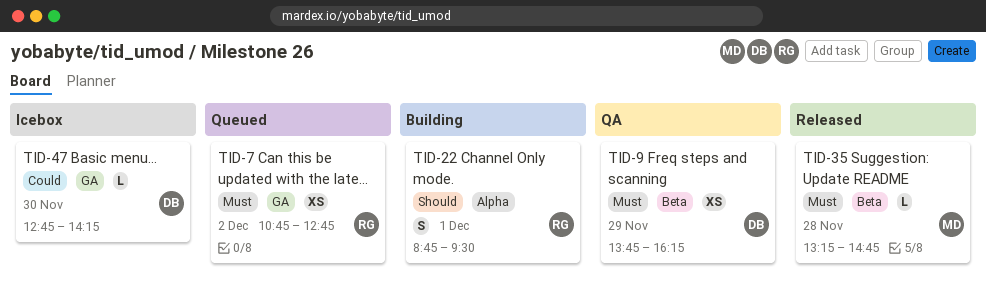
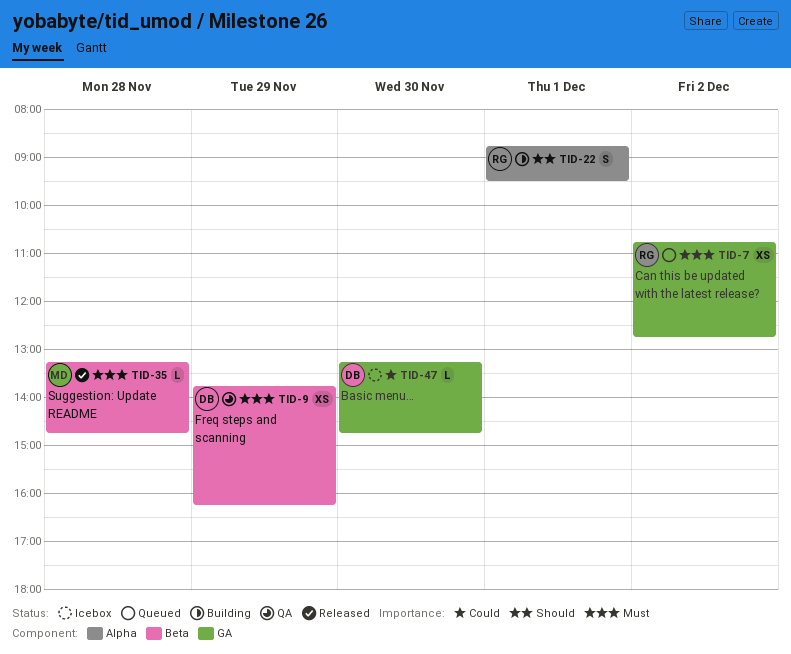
TID-47, begins: 12:45 -> 13:15
TID-47, ends: 14:15 -> 14:45

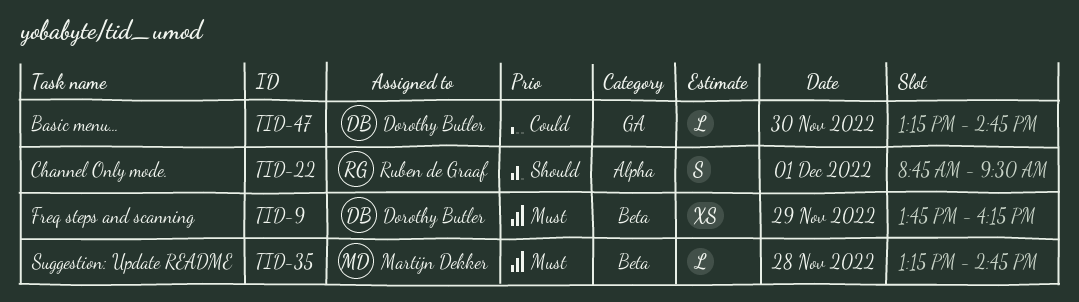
TID-7: present -> none

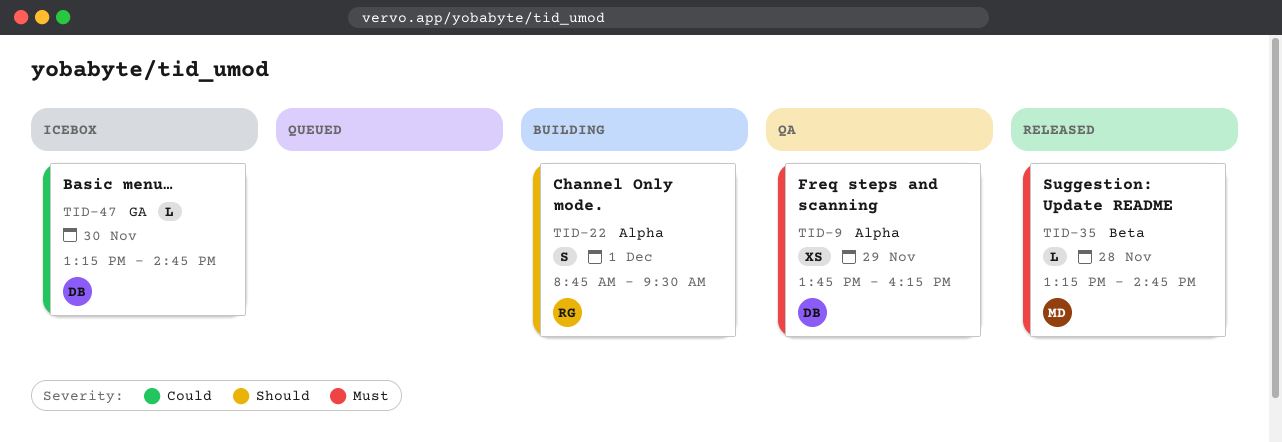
TID-9, label: Beta -> Alpha

